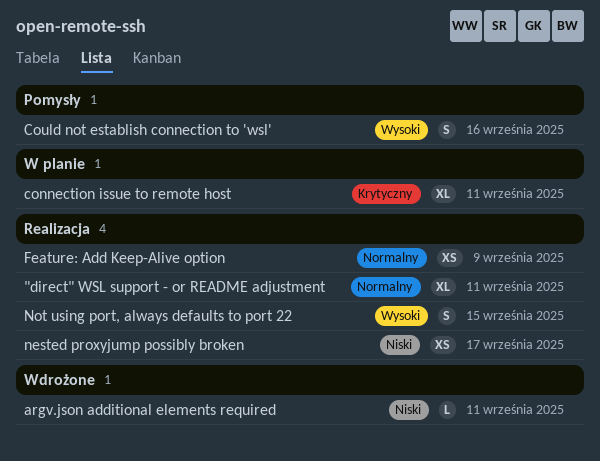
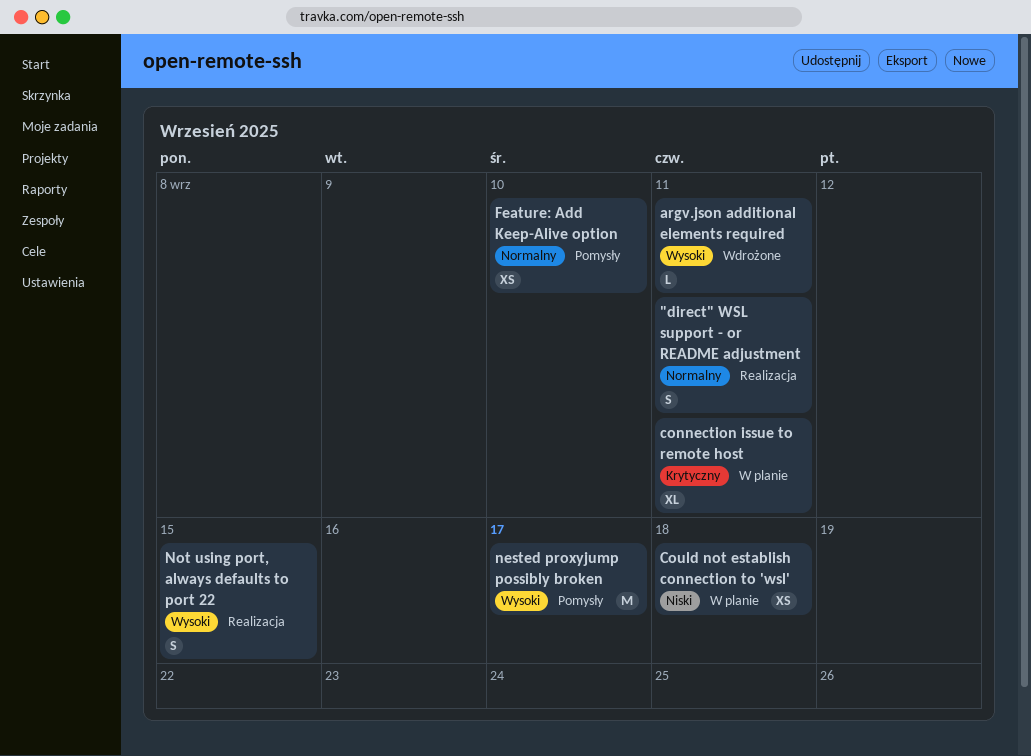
"direct" WSL support - or README adjustment, estimate: XL -> S
argv.json additional elements required, priority: Niski -> Wysoki
Could not establish connection to 'wsl', status: Pomysły -> W planie
Could not establish connection to 'wsl', priority: Wysoki -> Niski
Could not establish connection to 'wsl', estimate: S -> XS
Could not establish connection to 'wsl', due: Sep 16 -> Sep 18
Feature: Add Keep-Alive option, status: Realizacja -> Pomysły
Feature: Add Keep-Alive option, due: Sep 9 -> Sep 10
nested proxyjump possibly broken, status: Realizacja -> Pomysły
nested proxyjump possibly broken, priority: Niski -> Wysoki
nested proxyjump possibly broken, estimate: XS -> M

